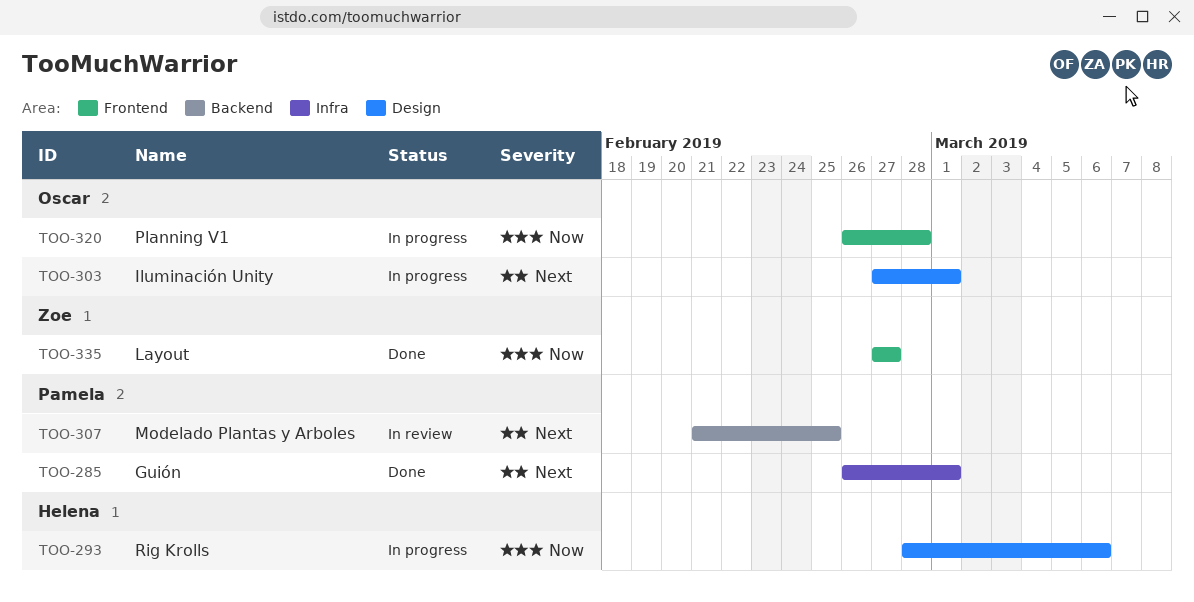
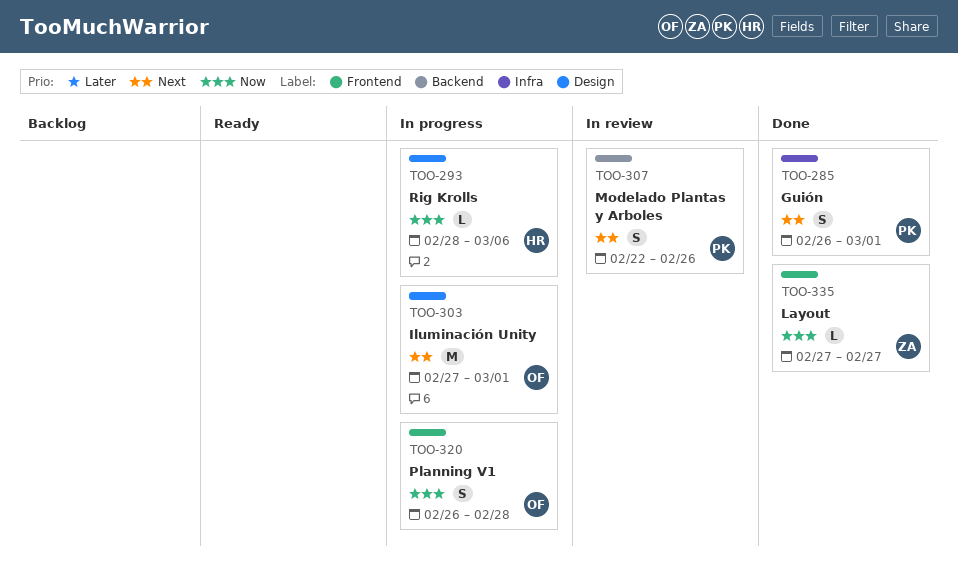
TOO-307, start: Feb 21 -> Feb 22
TOO-307, due: Feb 25 -> Feb 26

